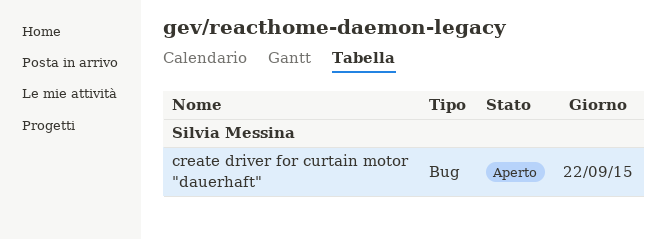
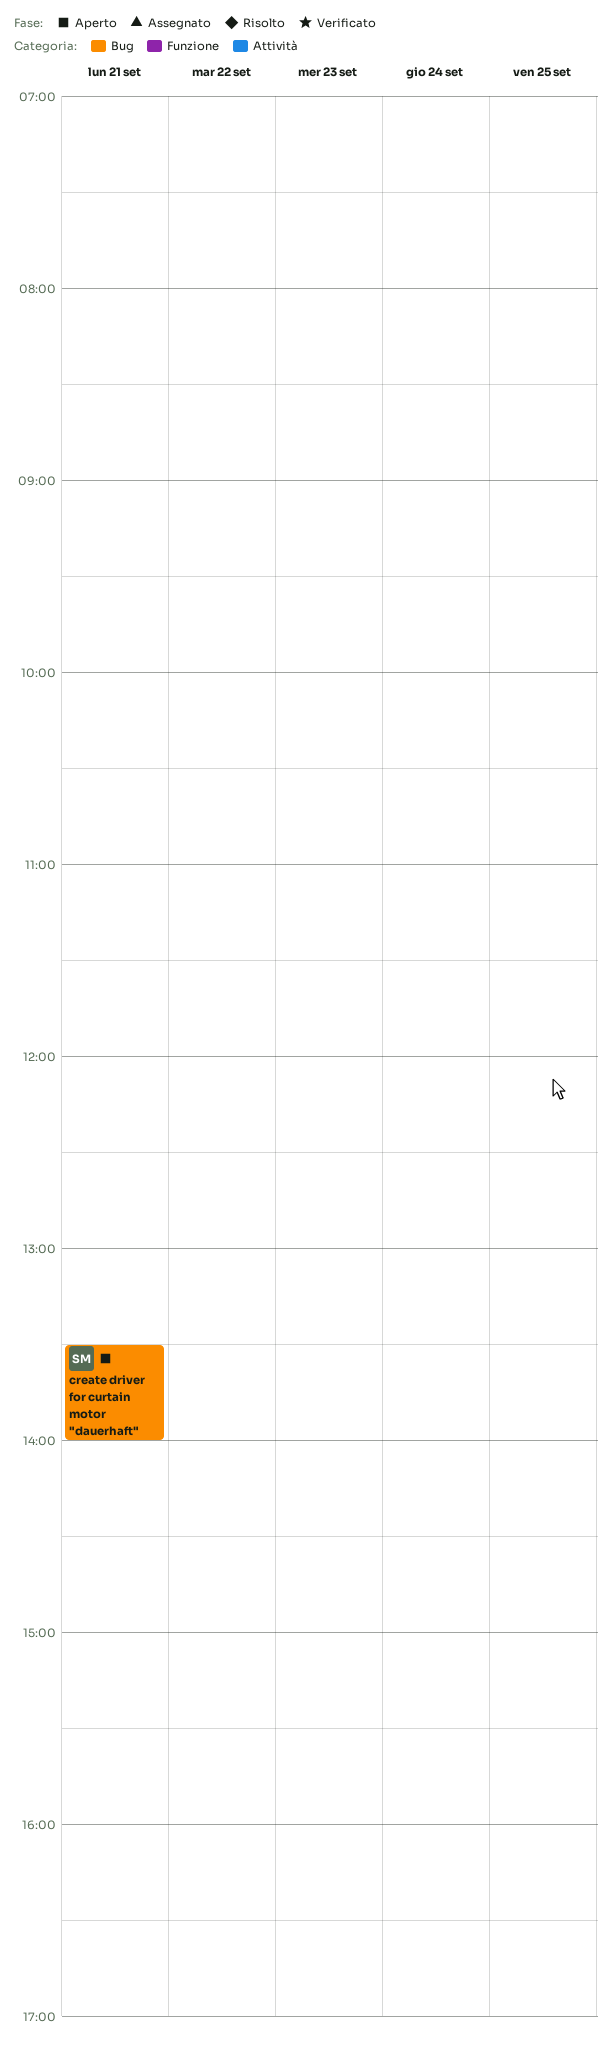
create driver for curtain motor "dauerhaft", day: Sep 22 -> Sep 21

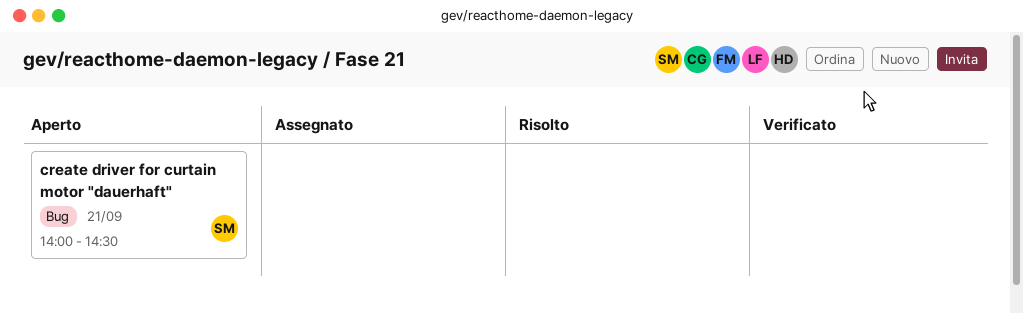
create driver for curtain motor "dauerhaft", begins: 13:30 -> 14:00
create driver for curtain motor "dauerhaft", ends: 14:00 -> 14:30

